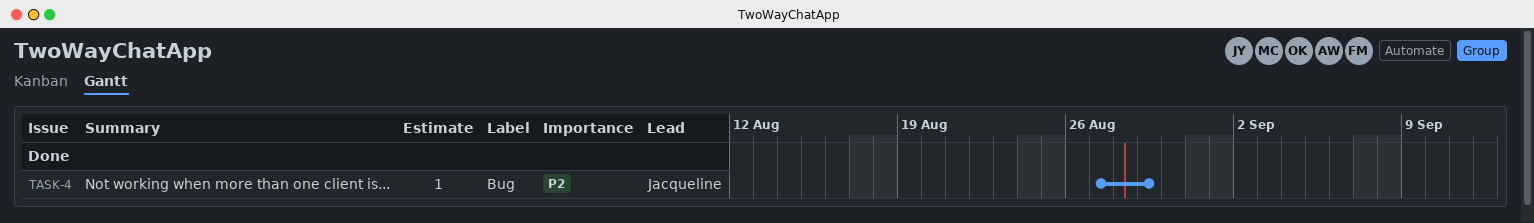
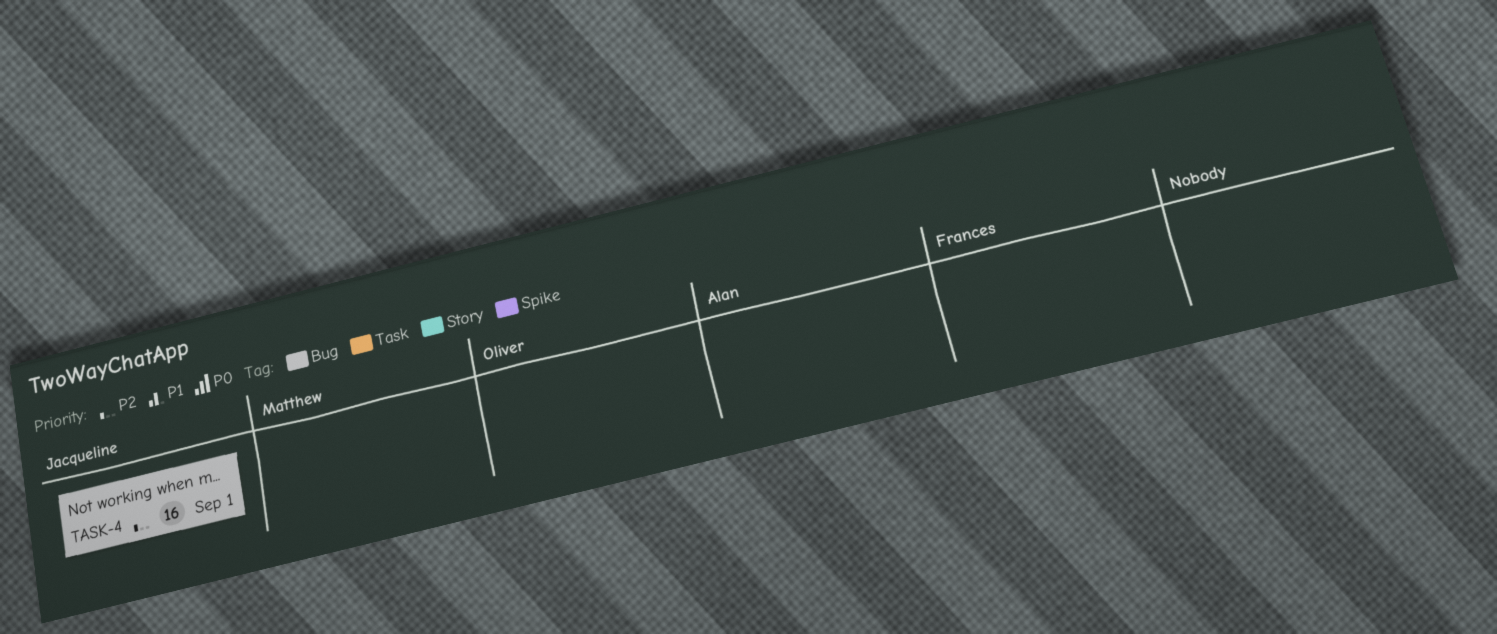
TASK-4, estimate: 1 -> 16
TASK-4, due: Aug 29 -> Sep 1

